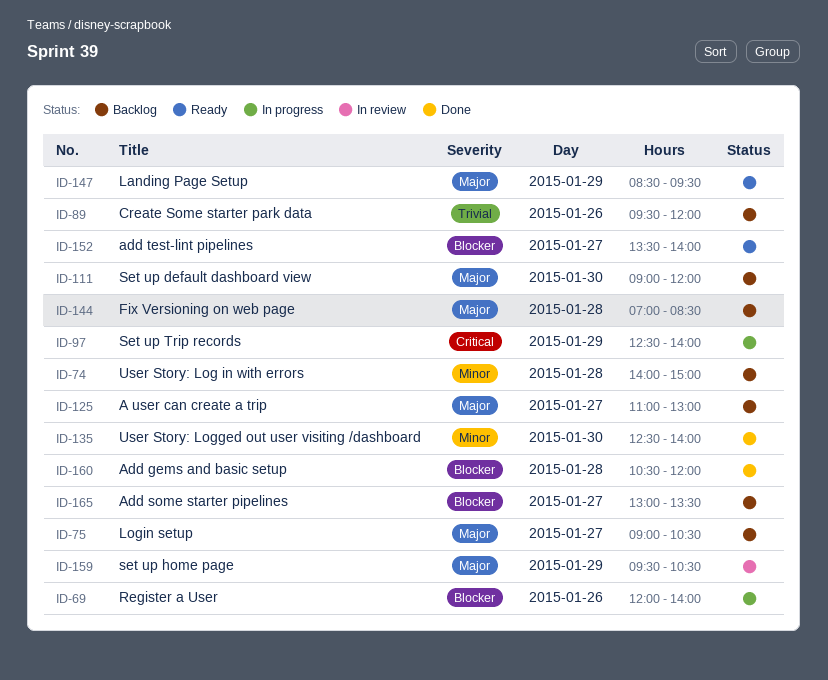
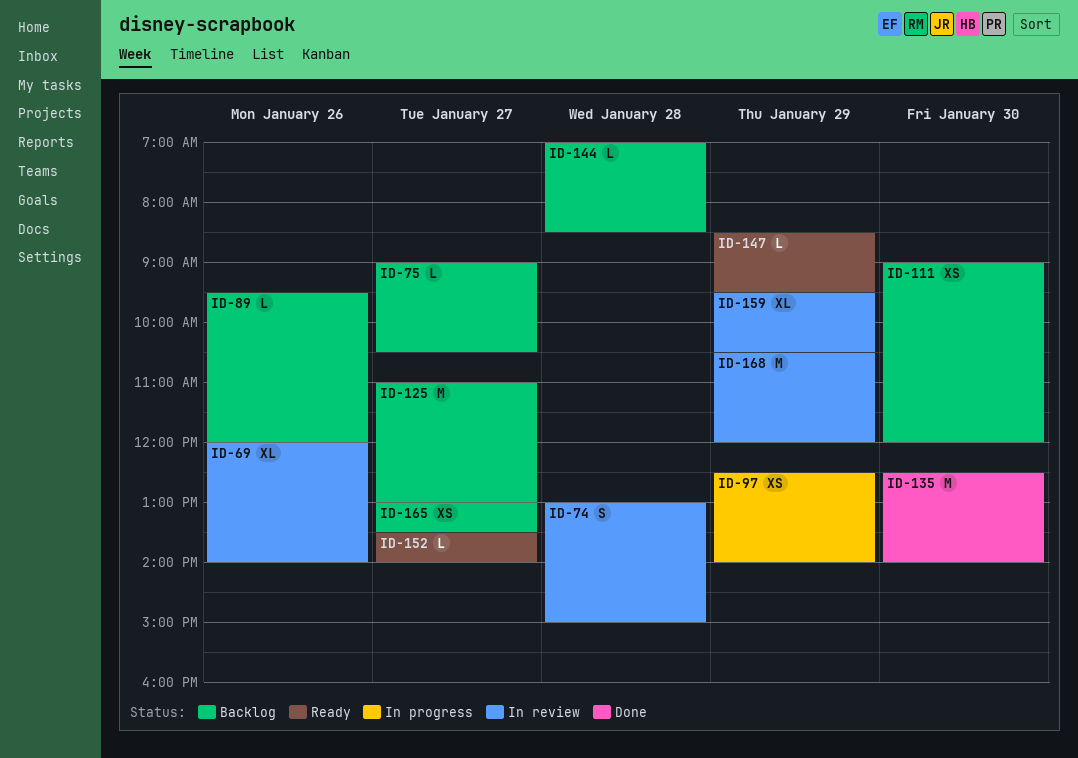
ID-69, status: In progress -> In review
ID-74, status: Backlog -> In review
ID-74, begins: 14:00 -> 13:00
ID-160: present -> none
ID-168: none -> present

